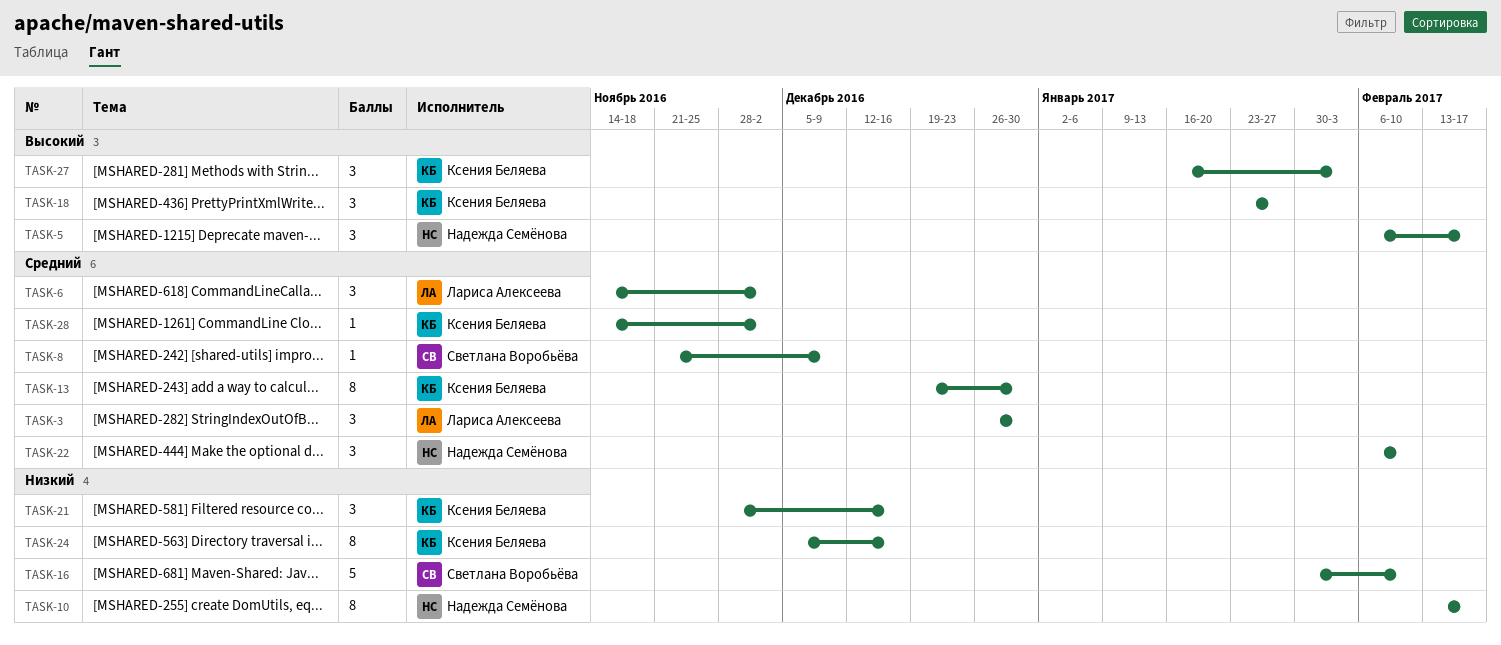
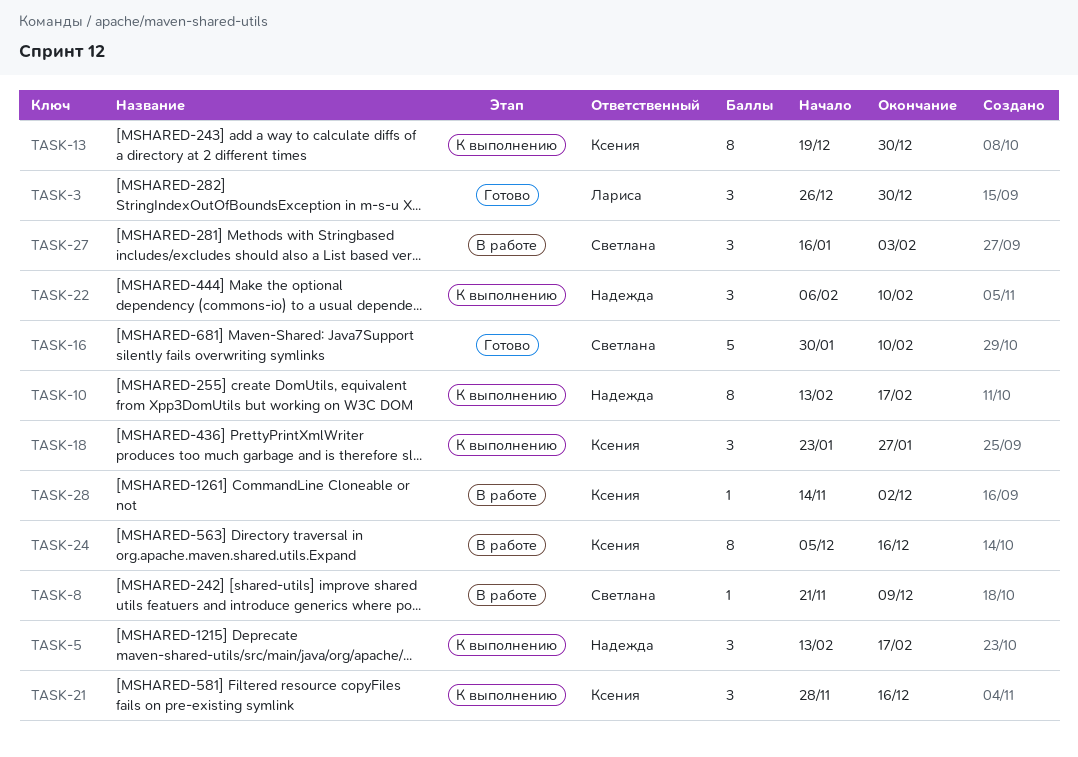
TASK-5, start: Feb 6 -> Feb 13
TASK-6: present -> none
TASK-27, owner: Ксения Беляева -> Светлана Воробьёва

